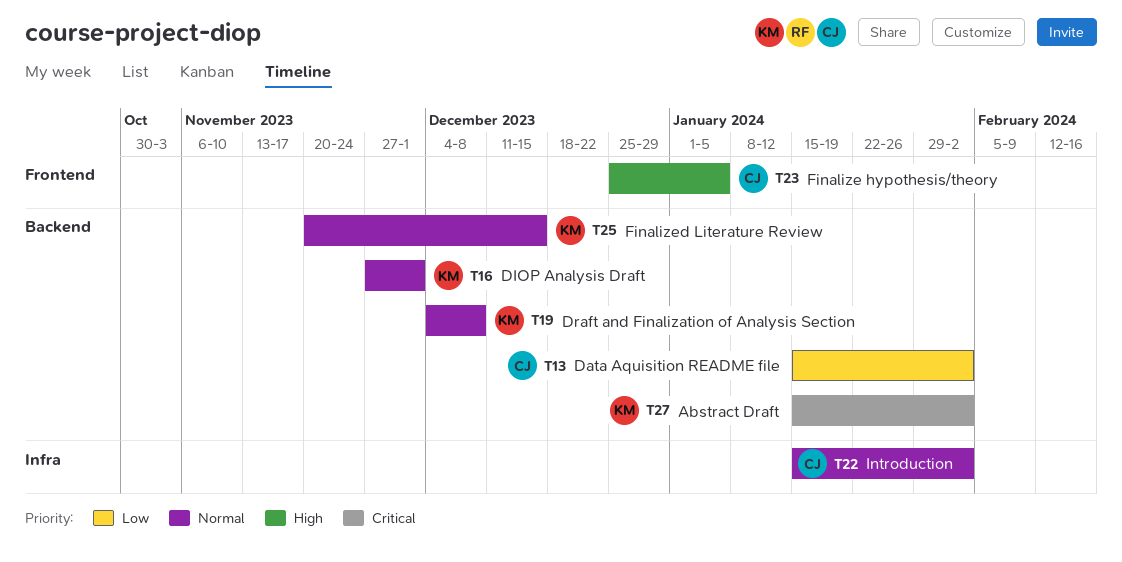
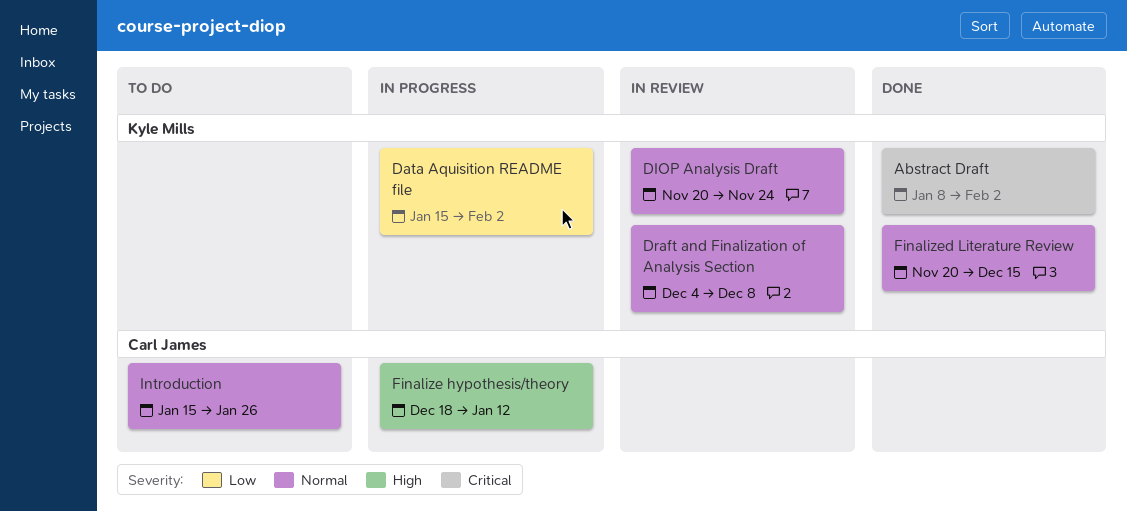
Abstract Draft, start: Jan 15 -> Jan 8
Data Aquisition README file, owner: Carl James -> Kyle Mills
DIOP Analysis Draft, start: Nov 27 -> Nov 20
DIOP Analysis Draft, due: Dec 1 -> Nov 24
Finalize hypothesis/theory, start: Dec 25 -> Dec 18
Finalize hypothesis/theory, due: Jan 5 -> Jan 12
Introduction, due: Feb 2 -> Jan 26

